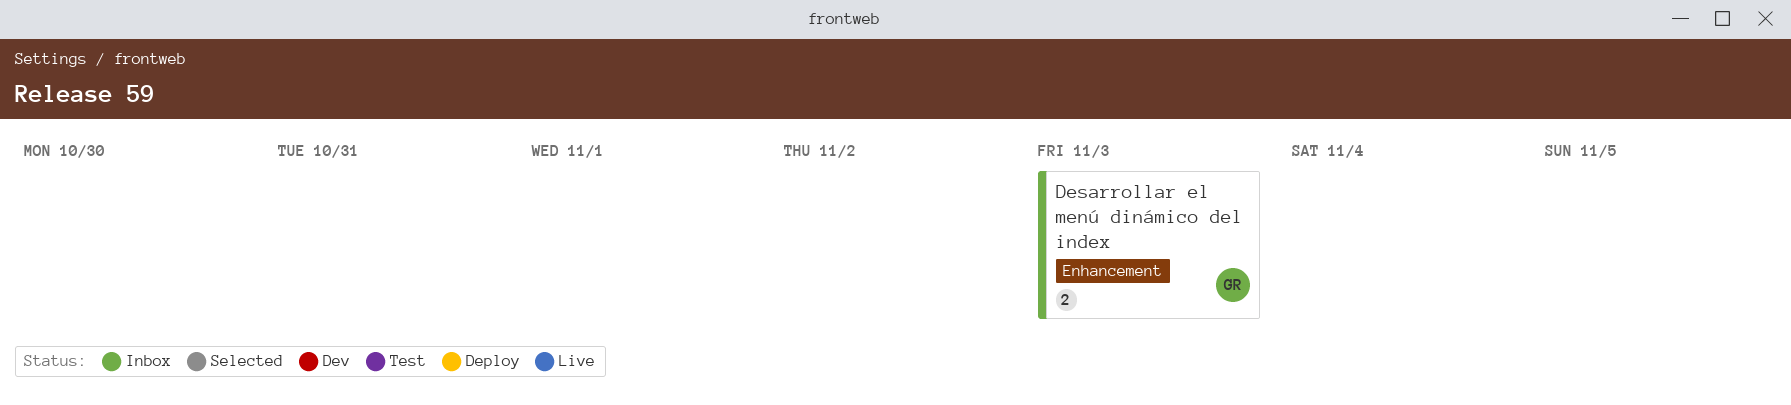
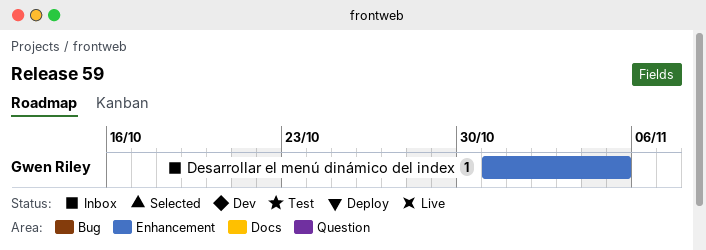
Desarrollar el menú dinámico del index, estimate: 2 -> 1
Desarrollar el menú dinámico del index, due: Nov 3 -> Nov 5

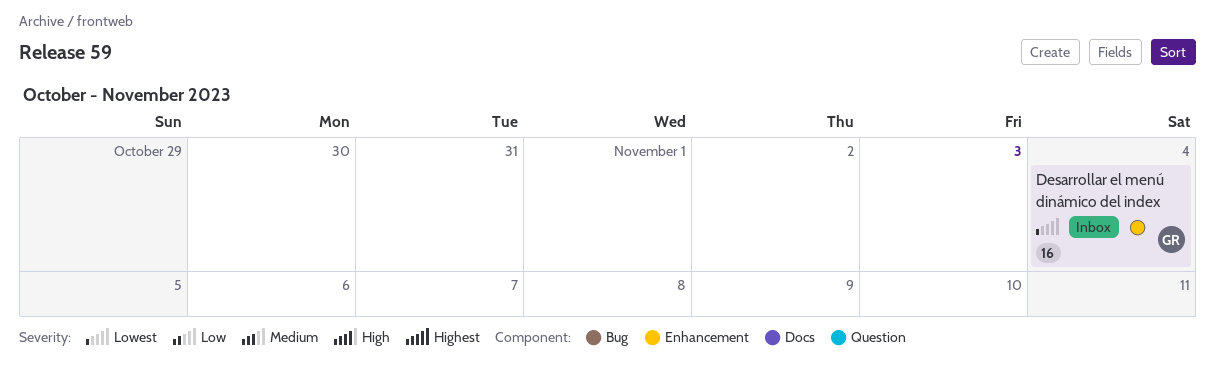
Desarrollar el menú dinámico del index, estimate: 1 -> 16
Desarrollar el menú dinámico del index, due: Nov 5 -> Nov 4

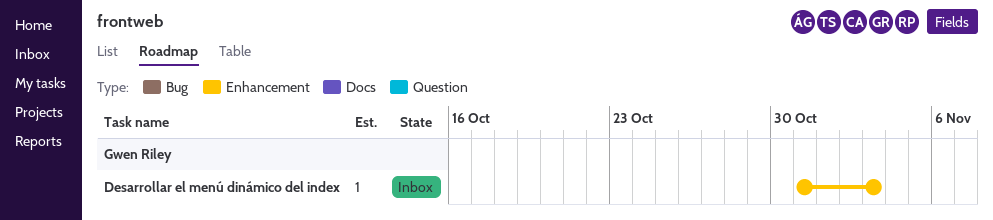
Desarrollar el menú dinámico del index, estimate: 16 -> 1
Desarrollar el menú dinámico del index, due: Nov 4 -> Nov 3

